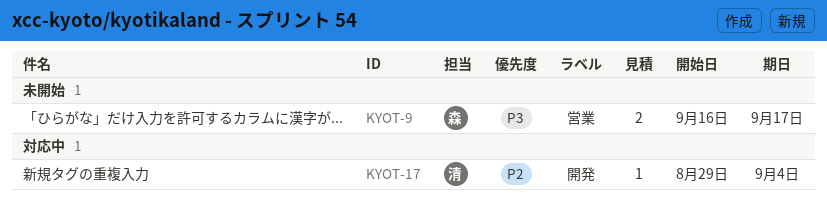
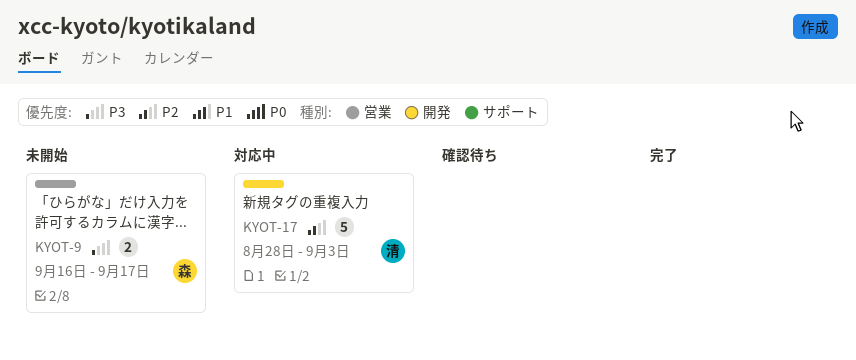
KYOT-17, estimate: 1 -> 5
KYOT-17, start: Aug 29 -> Aug 28
KYOT-17, due: Sep 4 -> Sep 3

